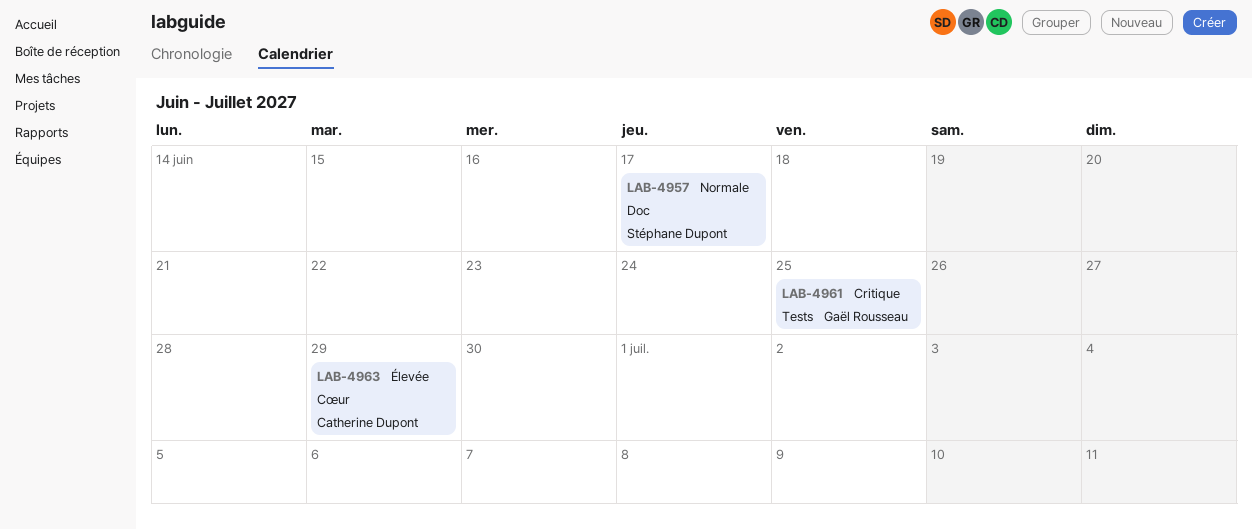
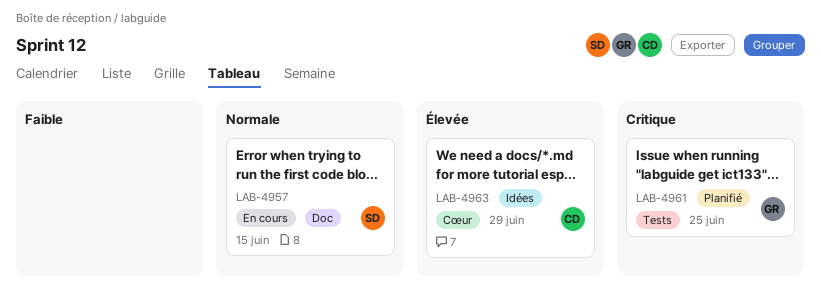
LAB-4957, due: Jun 17 -> Jun 15

